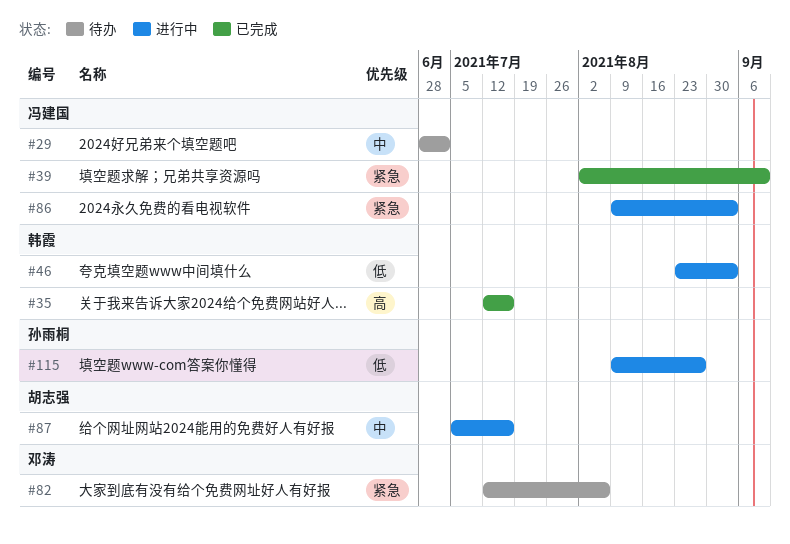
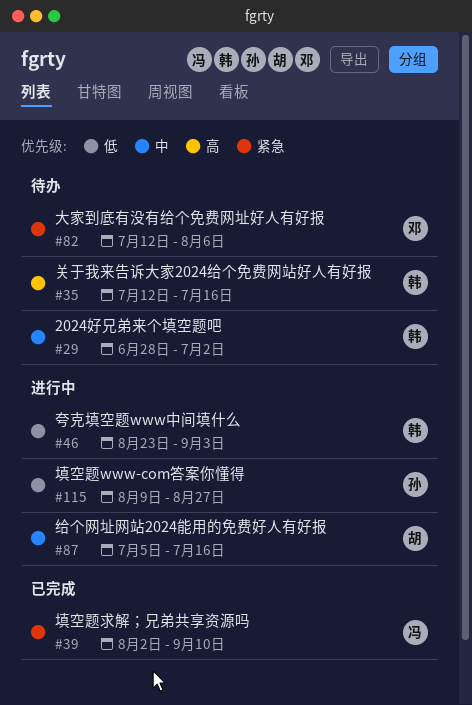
#29, owner: 冯建国 -> 韩霞
#35, status: 已完成 -> 待办
#86: present -> none

